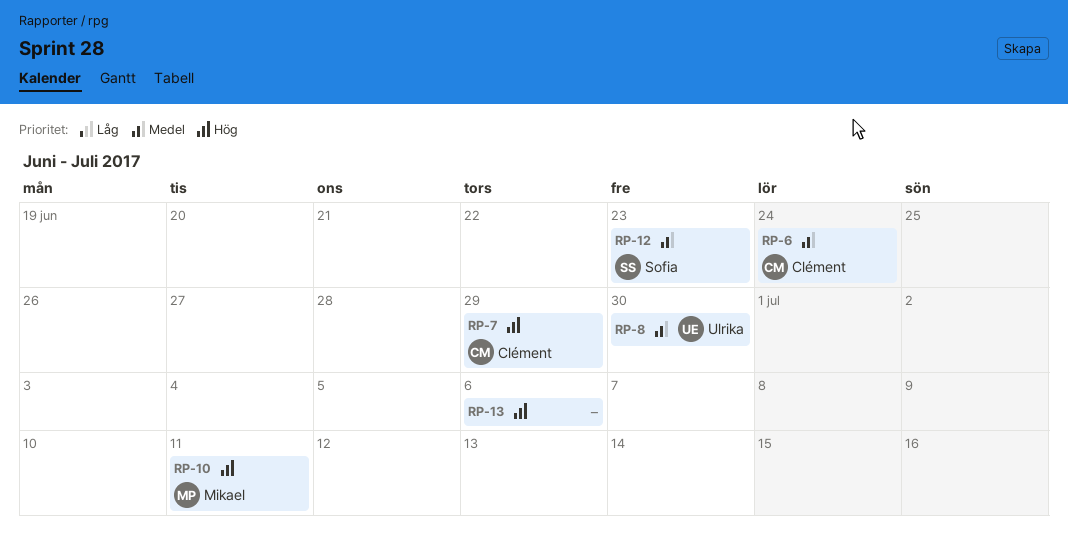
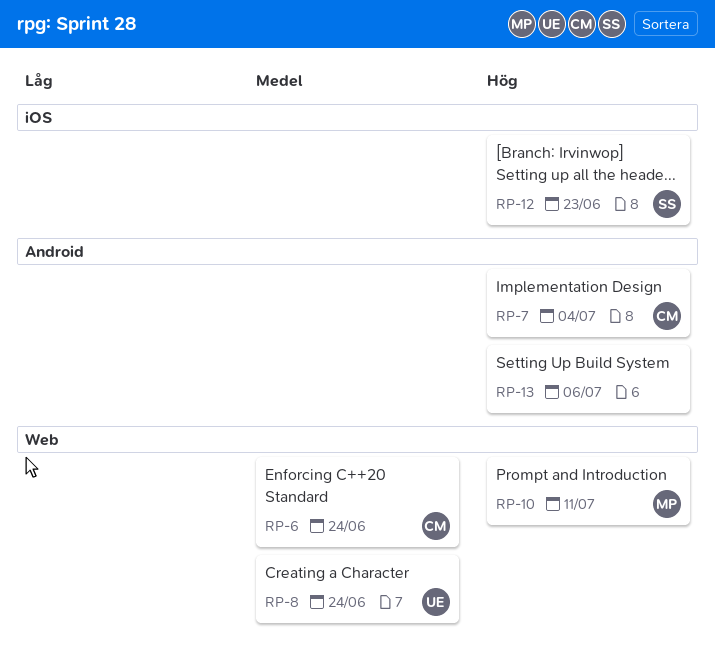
RP-7, due: Jun 29 -> Jul 4
RP-8, due: Jun 30 -> Jun 24
RP-12, priority: Medel -> Hög

